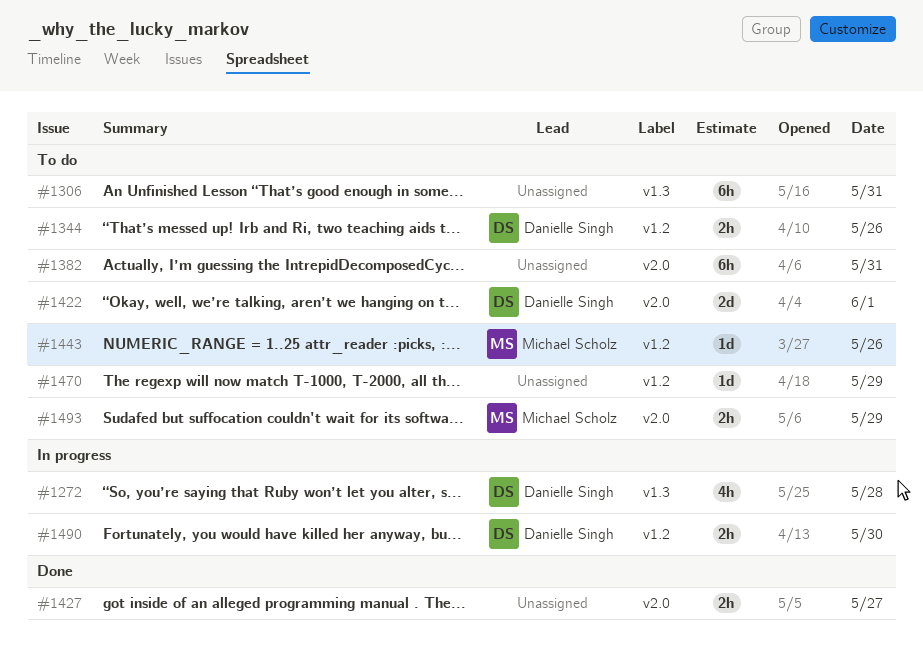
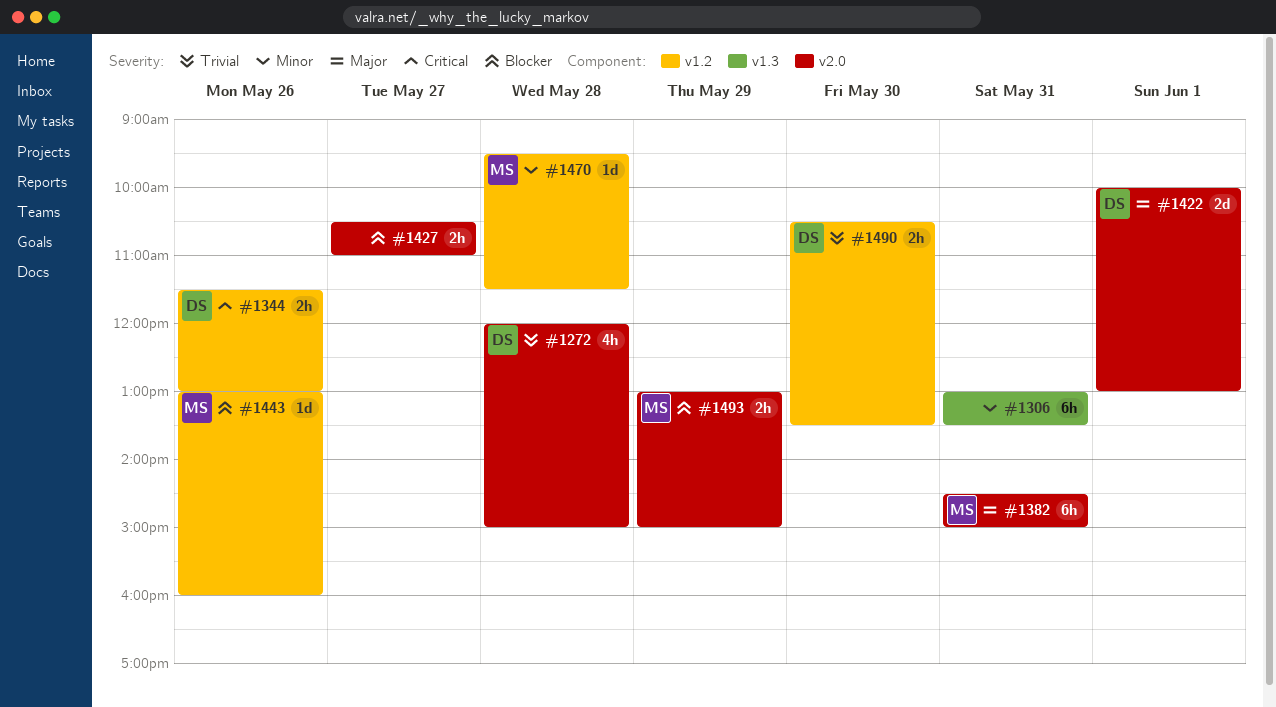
#1272, label: v1.3 -> v2.0
#1382, owner: none -> Michael Scholz
#1470, owner: none -> Michael Scholz
#1470, day: May 29 -> May 28

